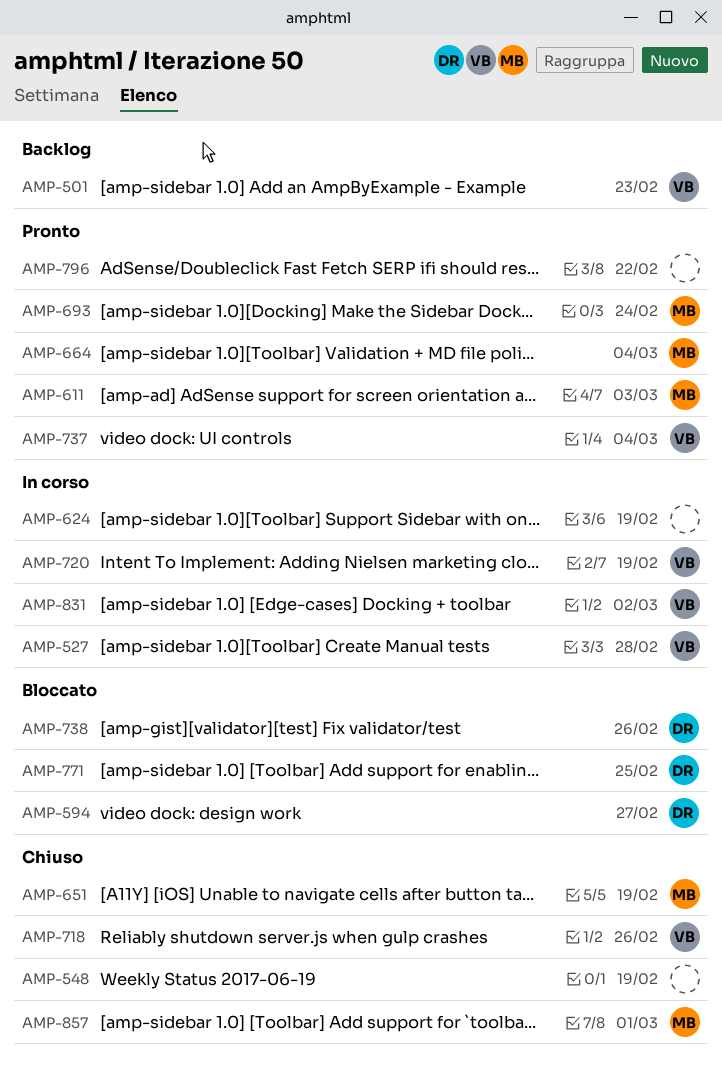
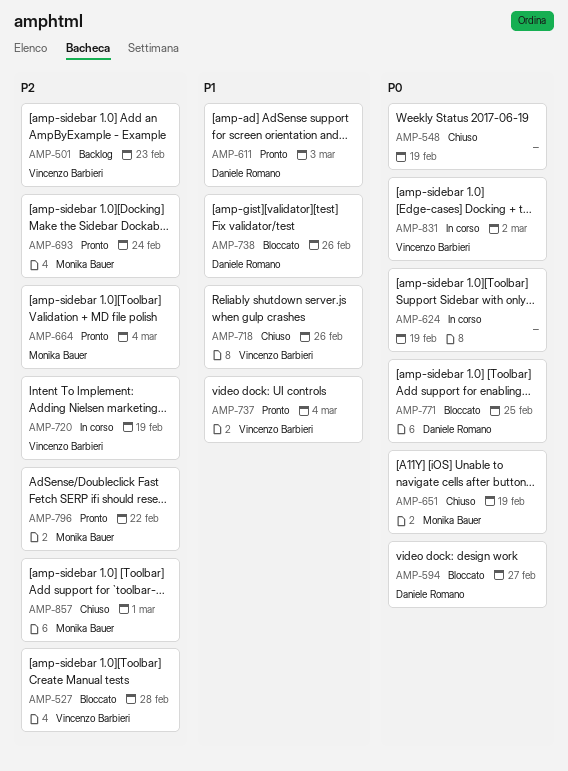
AMP-527, status: In corso -> Bloccato
AMP-611, owner: Monika Bauer -> Daniele Romano
AMP-796, owner: none -> Monika Bauer

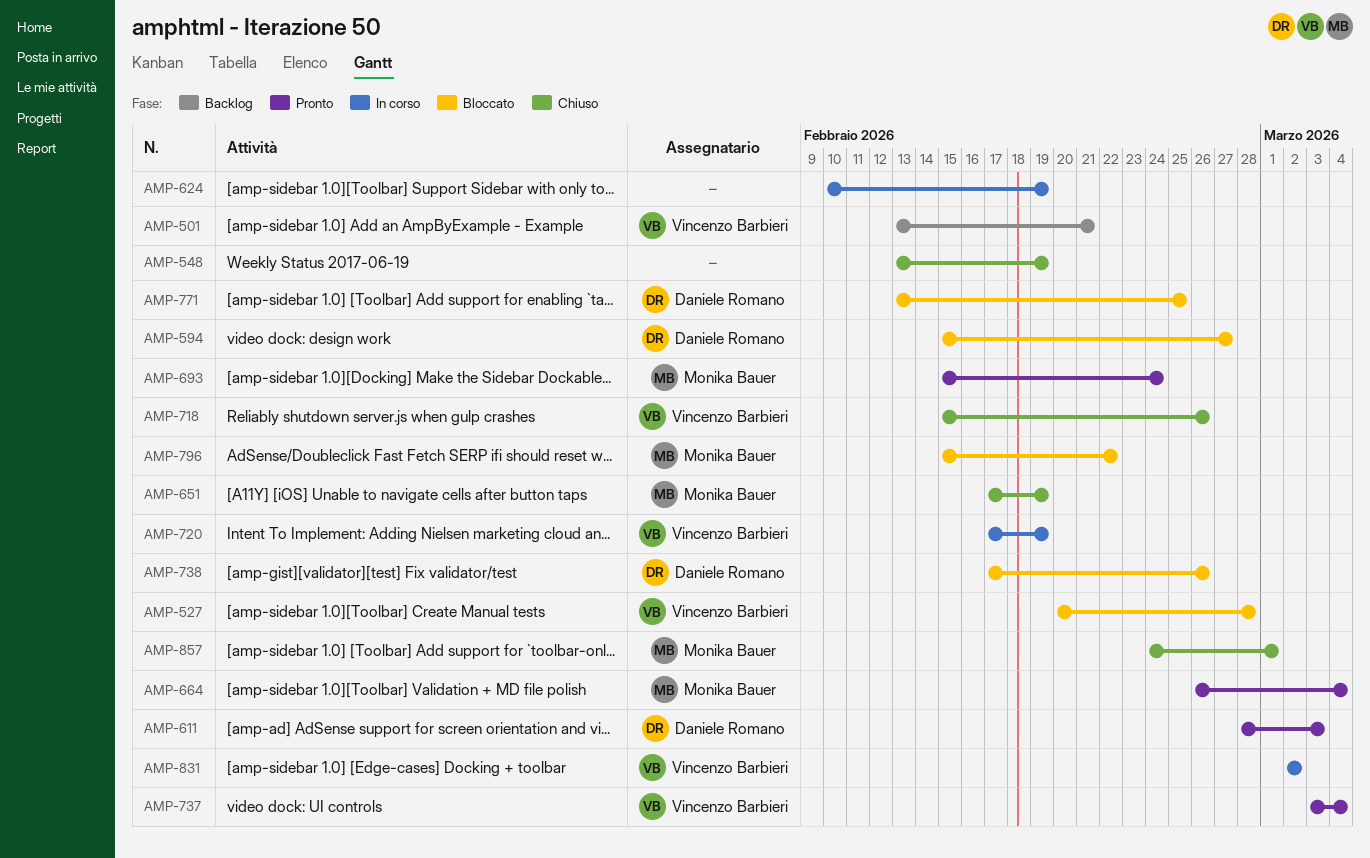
AMP-501, due: Feb 23 -> Feb 21
AMP-796, status: Pronto -> Bloccato

